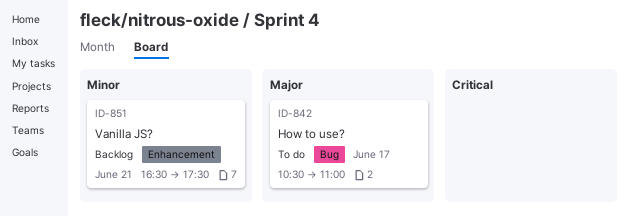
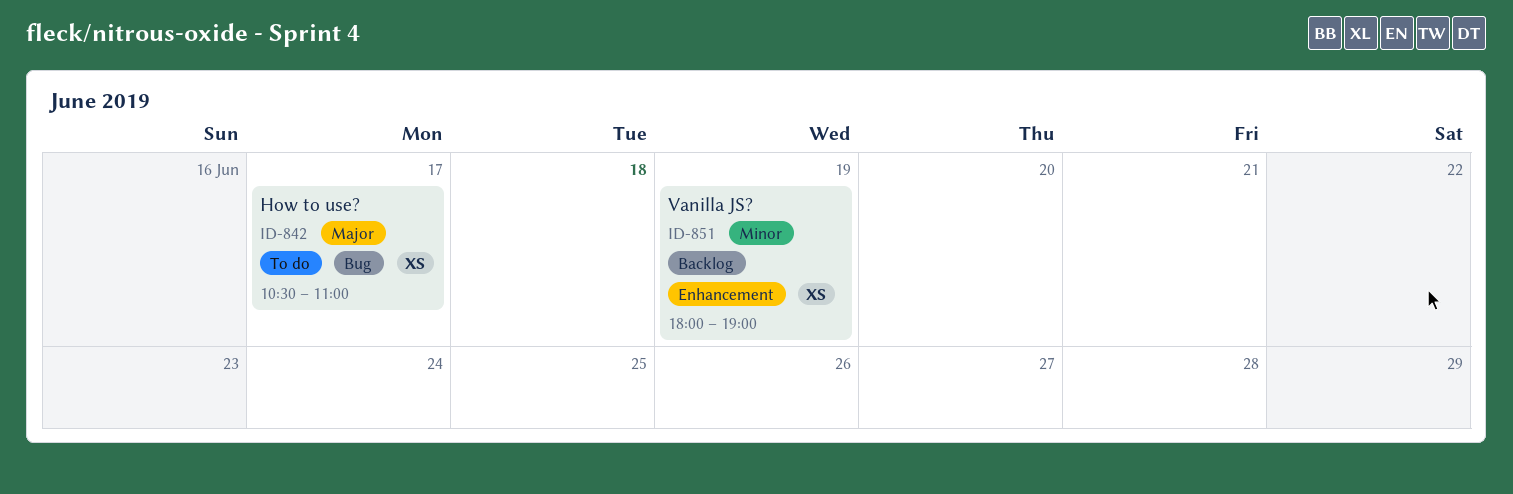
ID-851, day: Jun 21 -> Jun 19
ID-851, begins: 16:30 -> 18:00
ID-851, ends: 17:30 -> 19:00

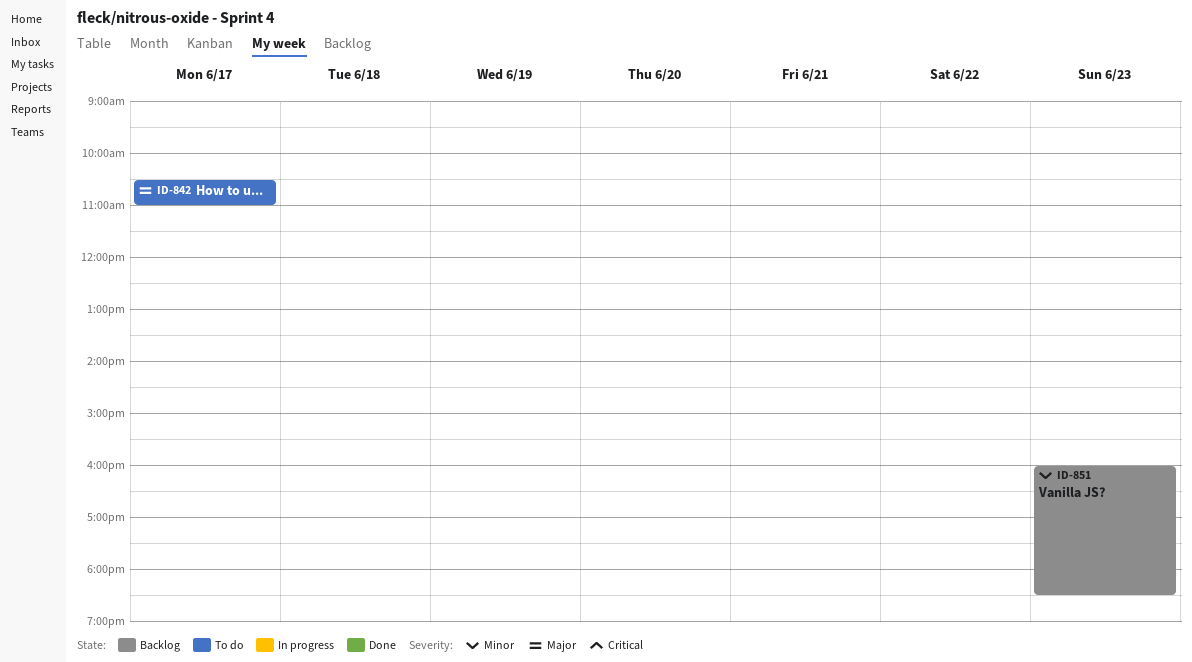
ID-851, day: Jun 19 -> Jun 23
ID-851, begins: 18:00 -> 16:00
ID-851, ends: 19:00 -> 18:30

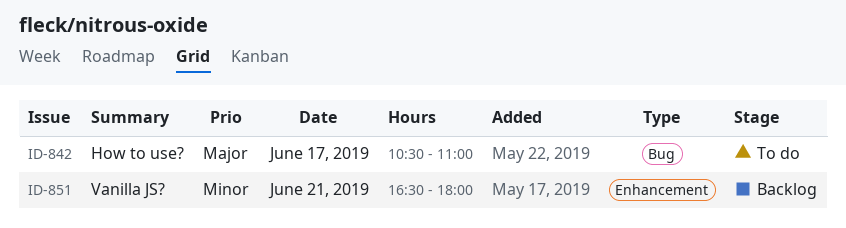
ID-851, day: Jun 23 -> Jun 21
ID-851, begins: 16:00 -> 16:30
ID-851, ends: 18:30 -> 18:00

